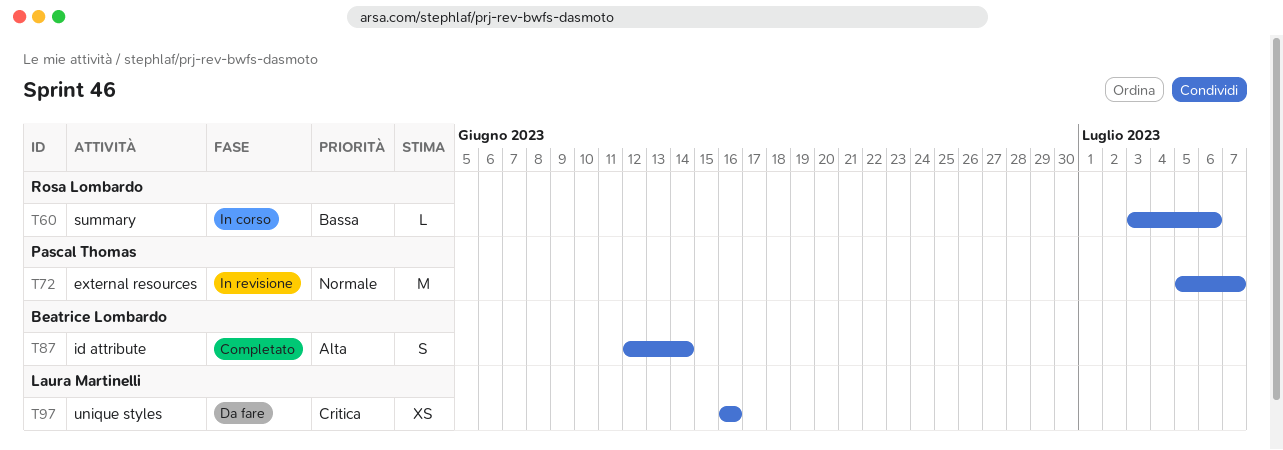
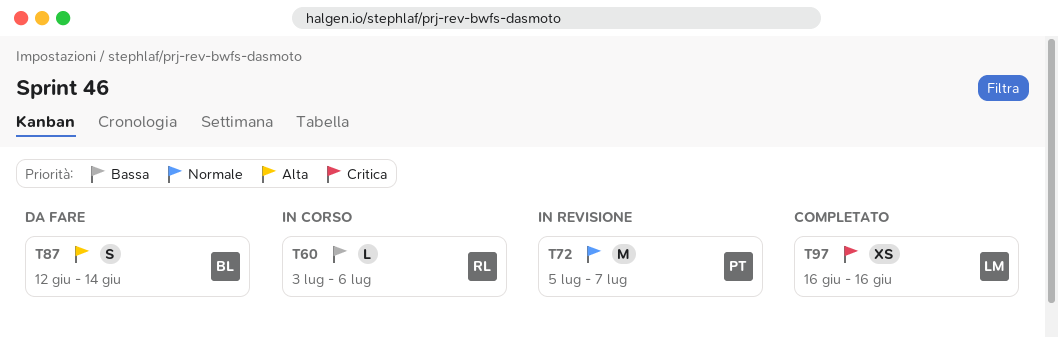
T87, status: Completato -> Da fare
T97, status: Da fare -> Completato

